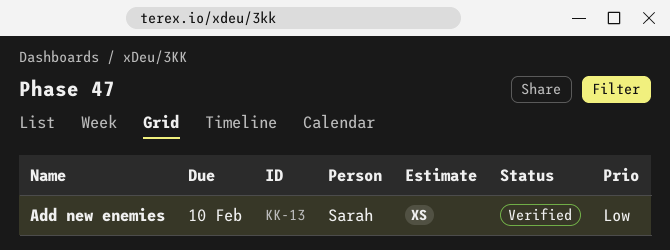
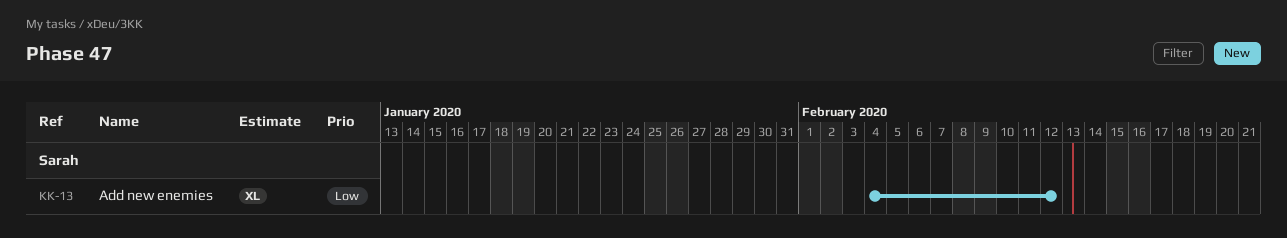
KK-13, estimate: XS -> XL
KK-13, due: Feb 10 -> Feb 12

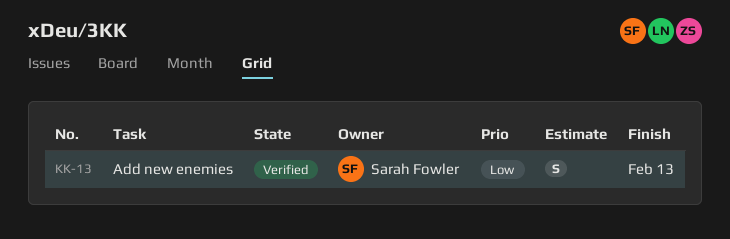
KK-13, estimate: XL -> S
KK-13, due: Feb 12 -> Feb 13

